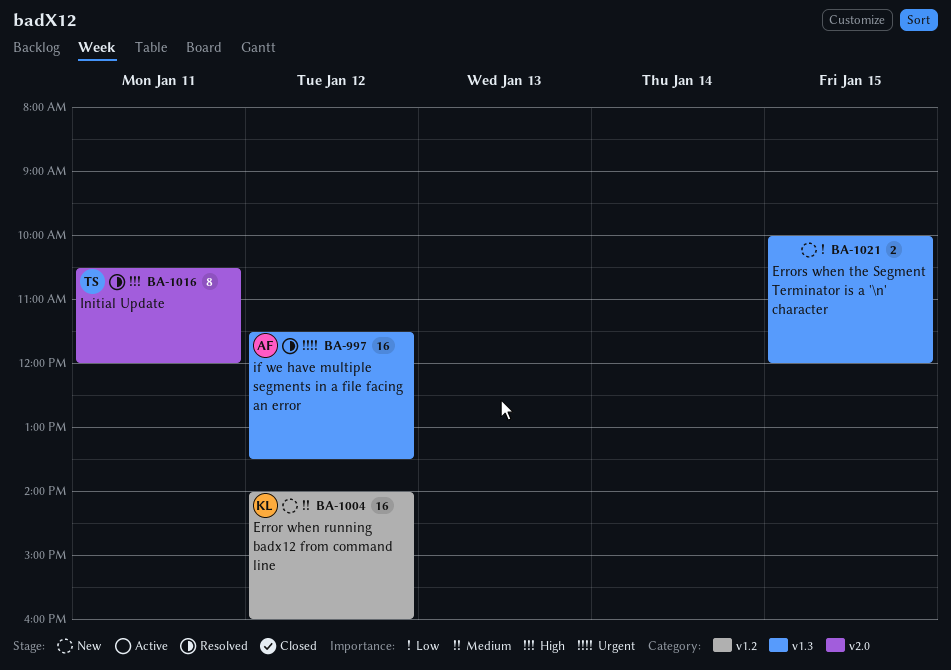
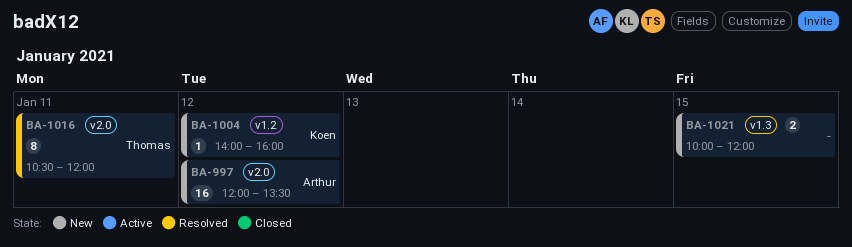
BA-997, status: Resolved -> New
BA-997, label: v1.3 -> v2.0
BA-997, begins: 11:30 -> 12:00
BA-1004, estimate: 16 -> 1

